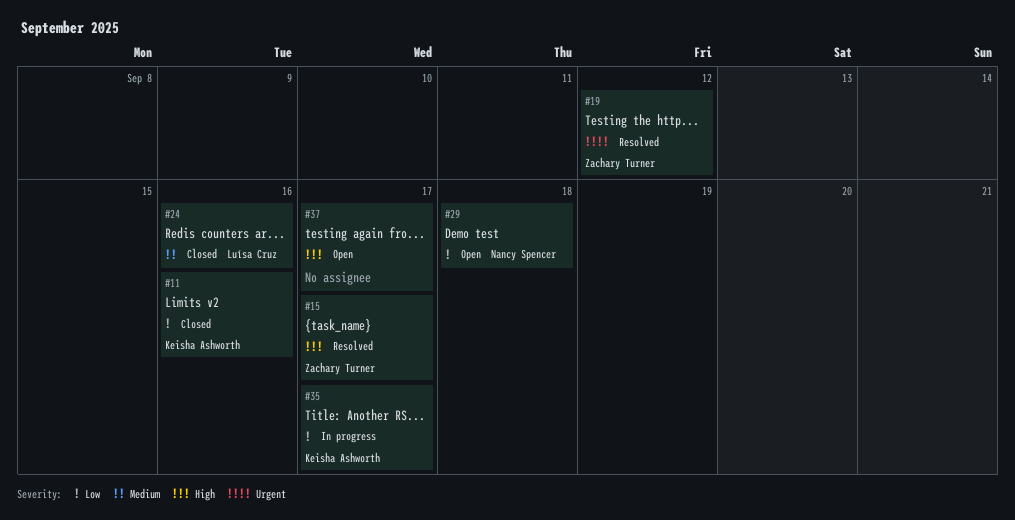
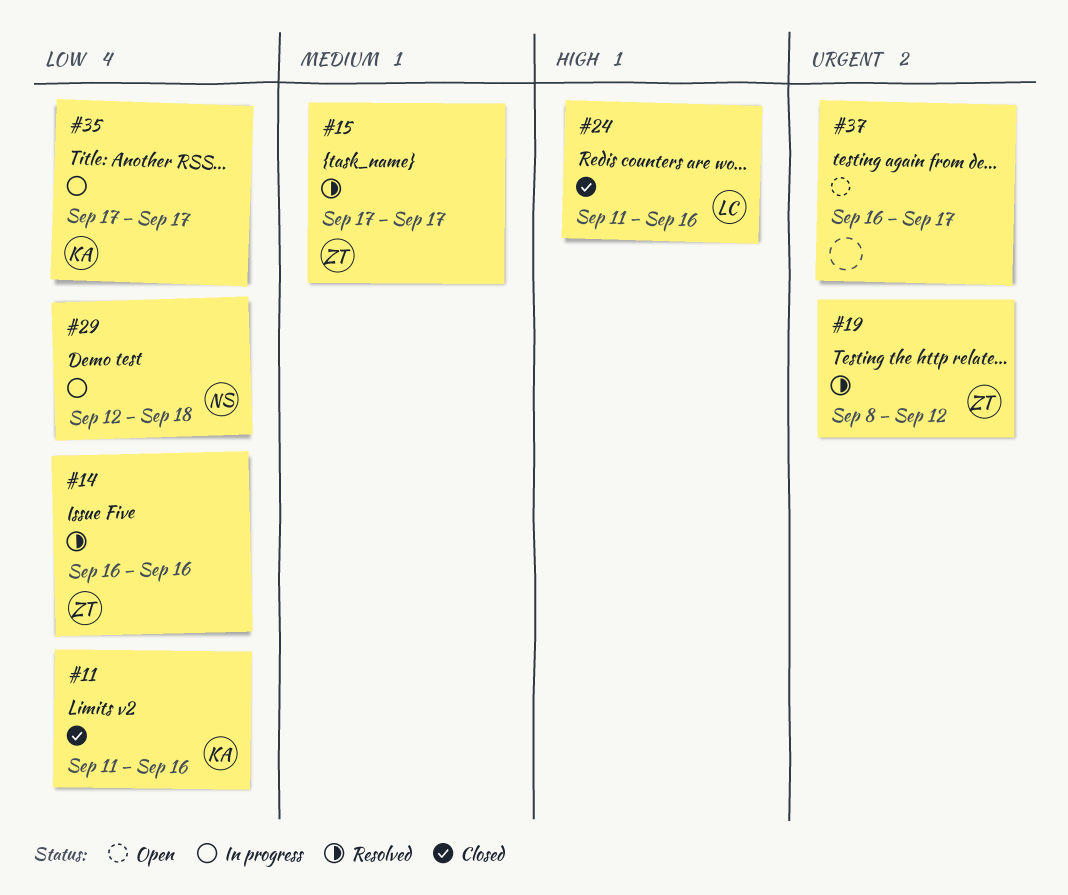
#14: none -> present
#15, priority: High -> Medium
#24, priority: Medium -> High
#29, status: Open -> In progress
#37, priority: High -> Urgent

